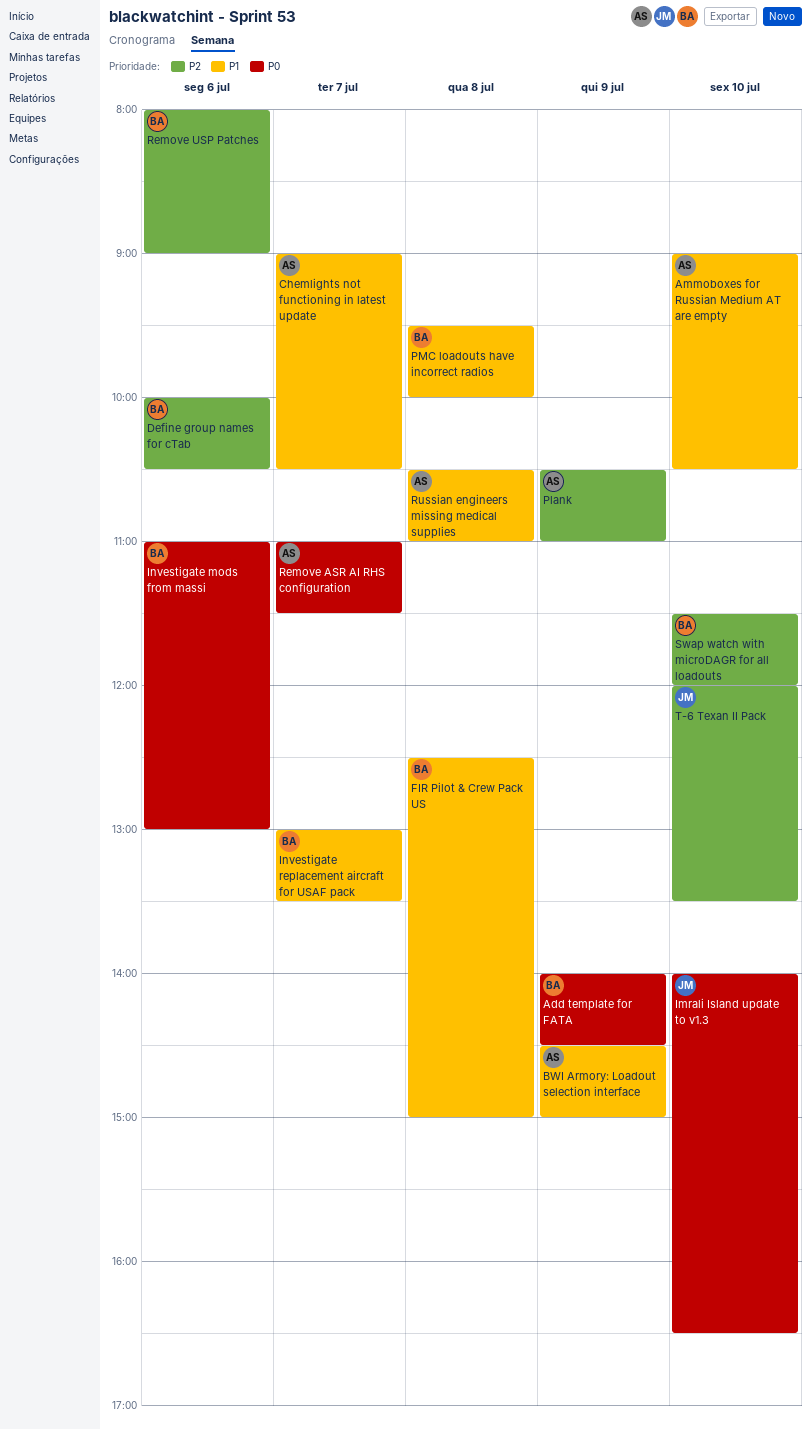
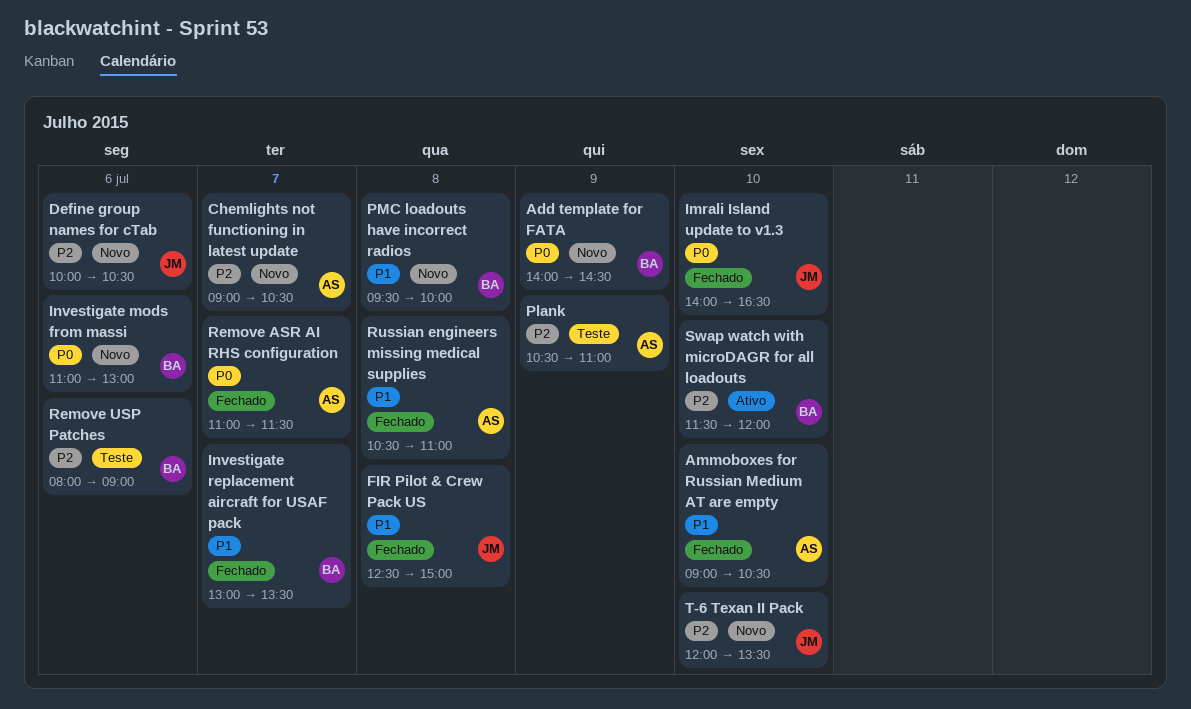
BWI Armory: Loadout selection interface: present -> none
Chemlights not functioning in latest update, priority: P1 -> P2
Define group names for cTab, owner: BA -> JM
FIR Pilot & Crew Pack US, owner: BA -> JM

